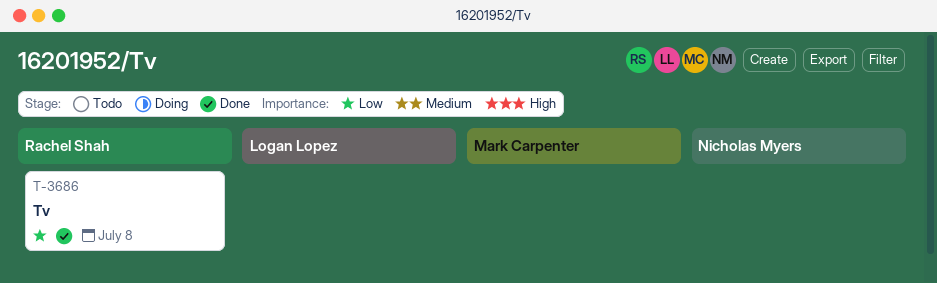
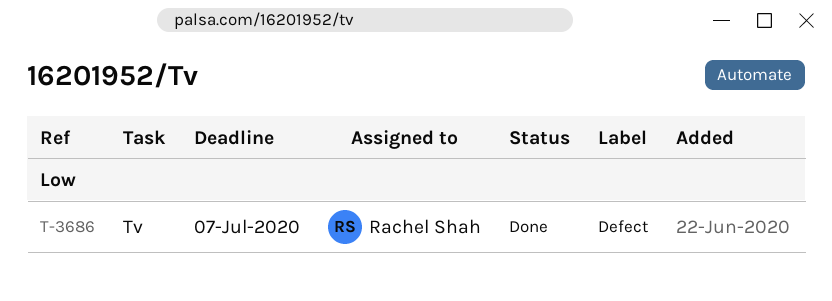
T-3686, due: Jul 8 -> Jul 7

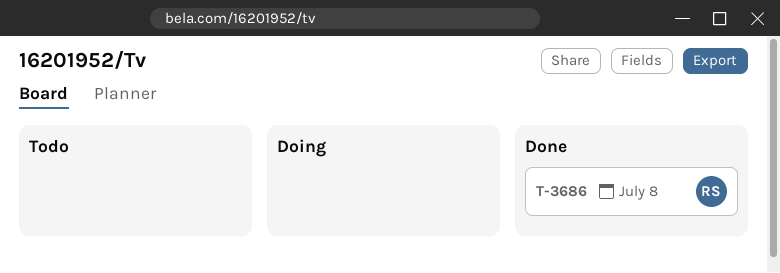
T-3686, due: Jul 7 -> Jul 8

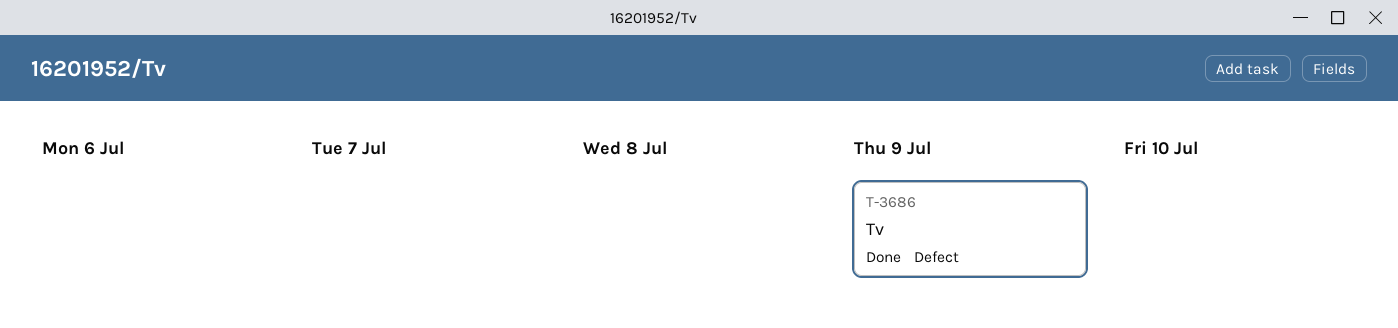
T-3686, due: Jul 8 -> Jul 9

